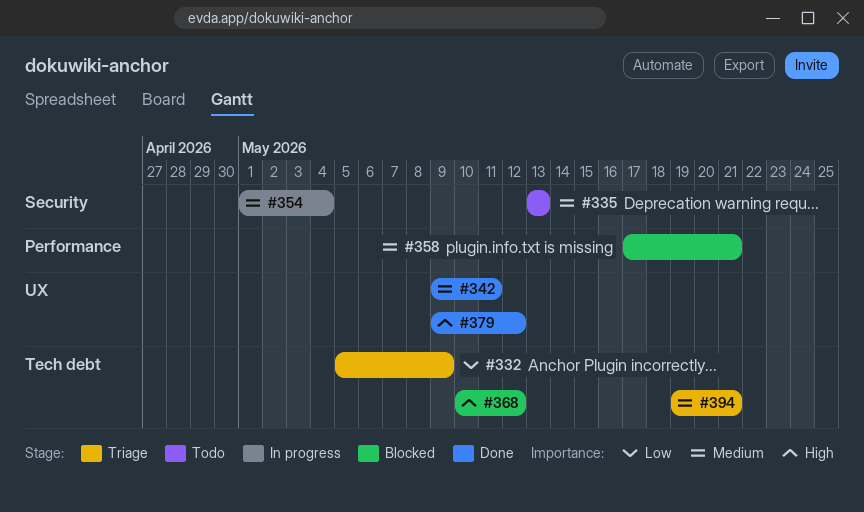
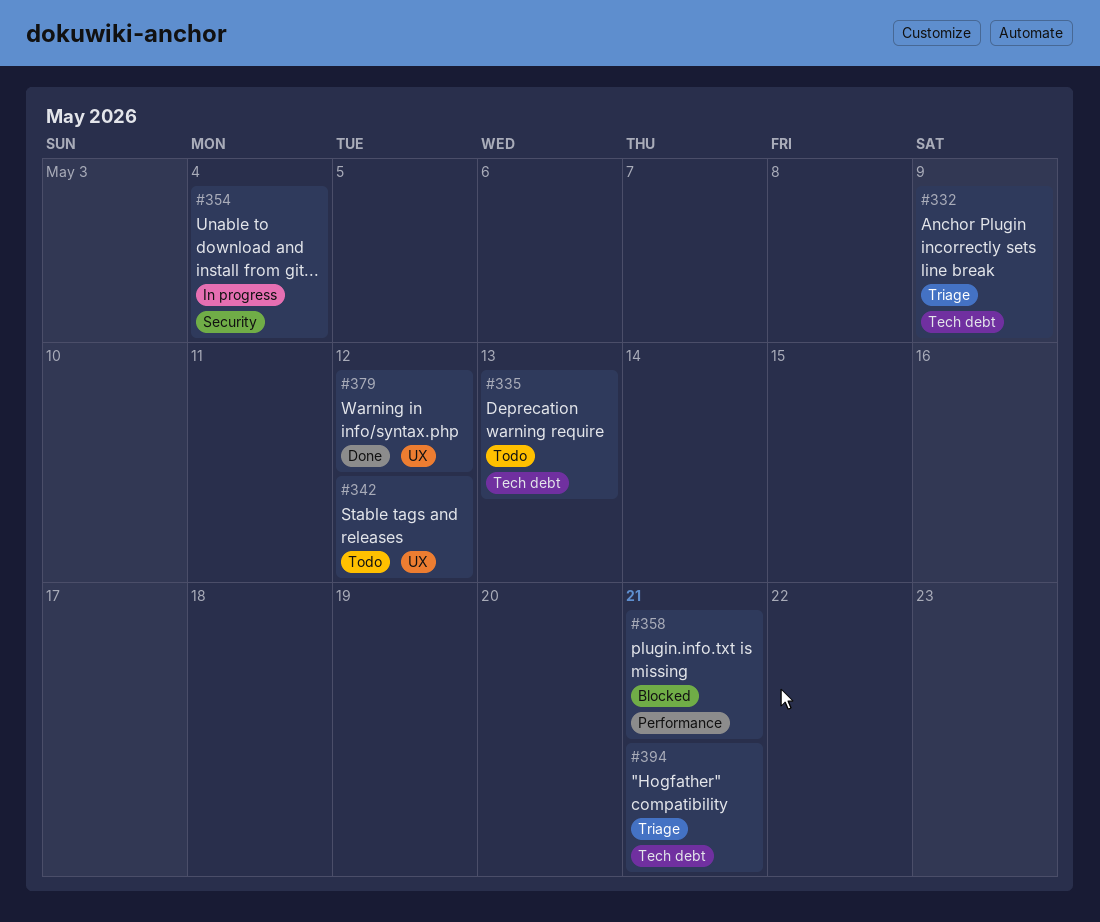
#335, label: Security -> Tech debt
#342, status: Done -> Todo
#342, due: May 11 -> May 12
#368: present -> none

